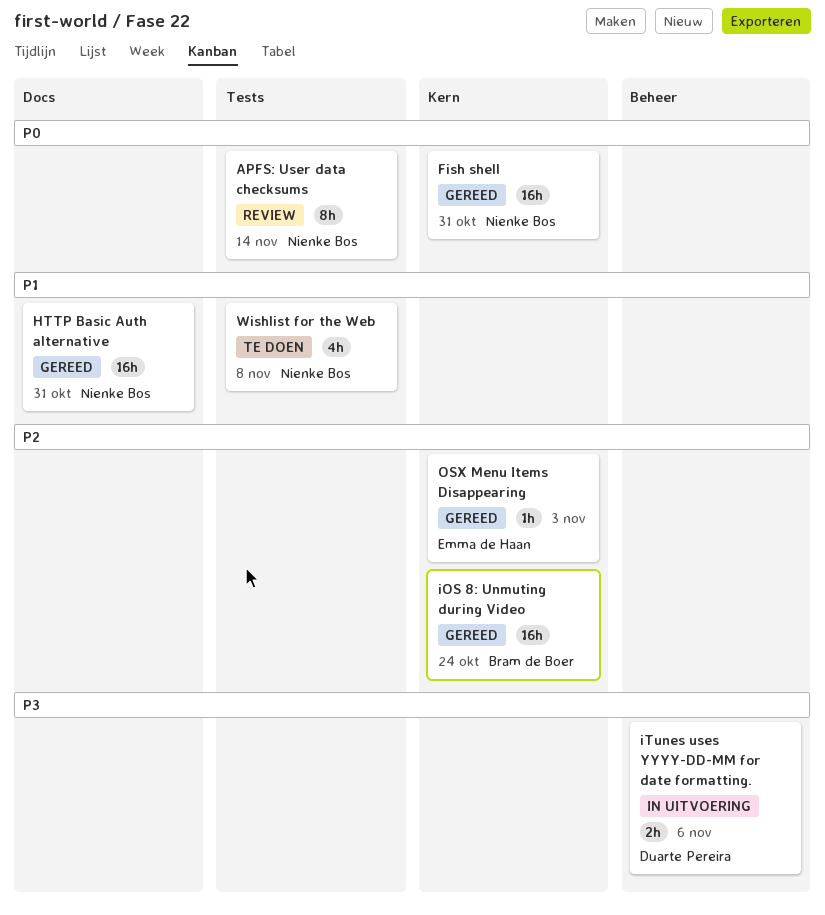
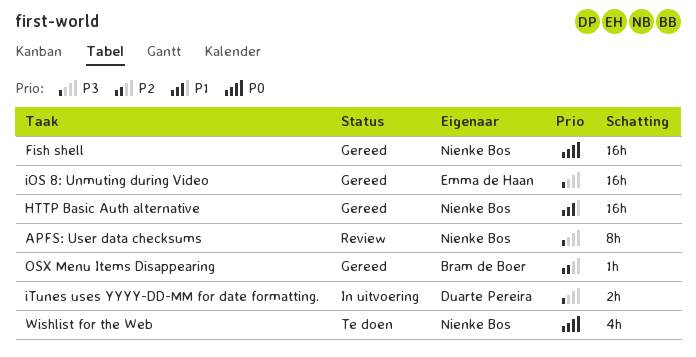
APFS: User data checksums, priority: P0 -> P3
iOS 8: Unmuting during Video, owner: Bram de Boer -> Emma de Haan
iOS 8: Unmuting during Video, priority: P2 -> P3
OSX Menu Items Disappearing, owner: Emma de Haan -> Bram de Boer
Wishlist for the Web, priority: P1 -> P0

